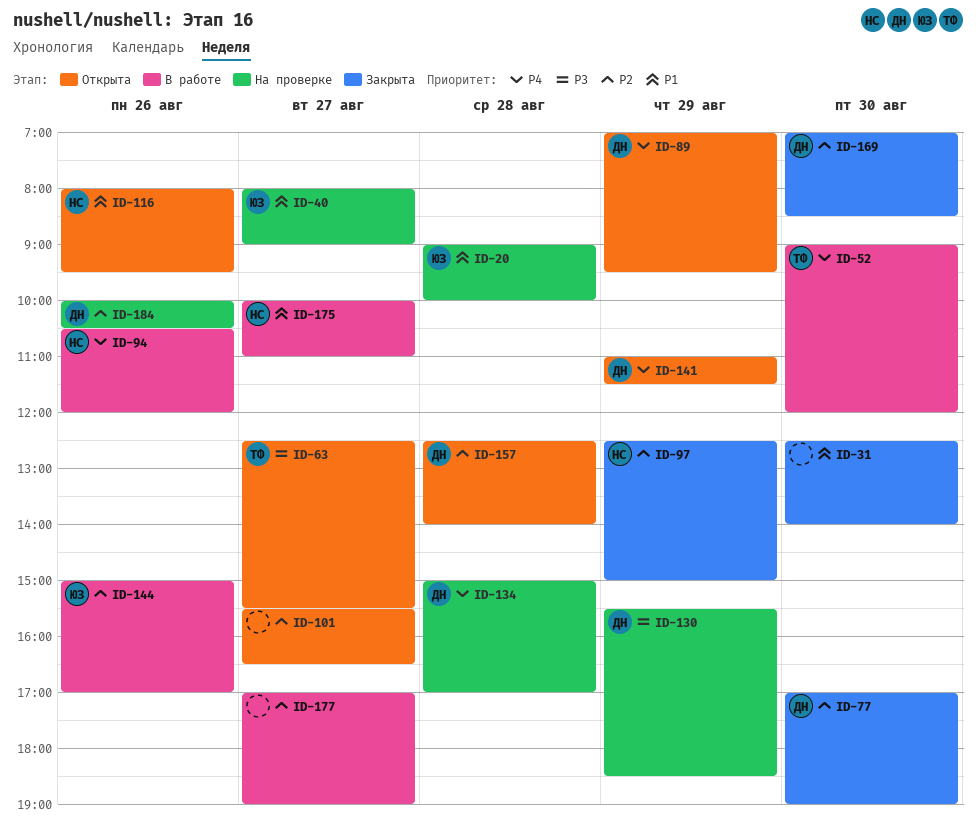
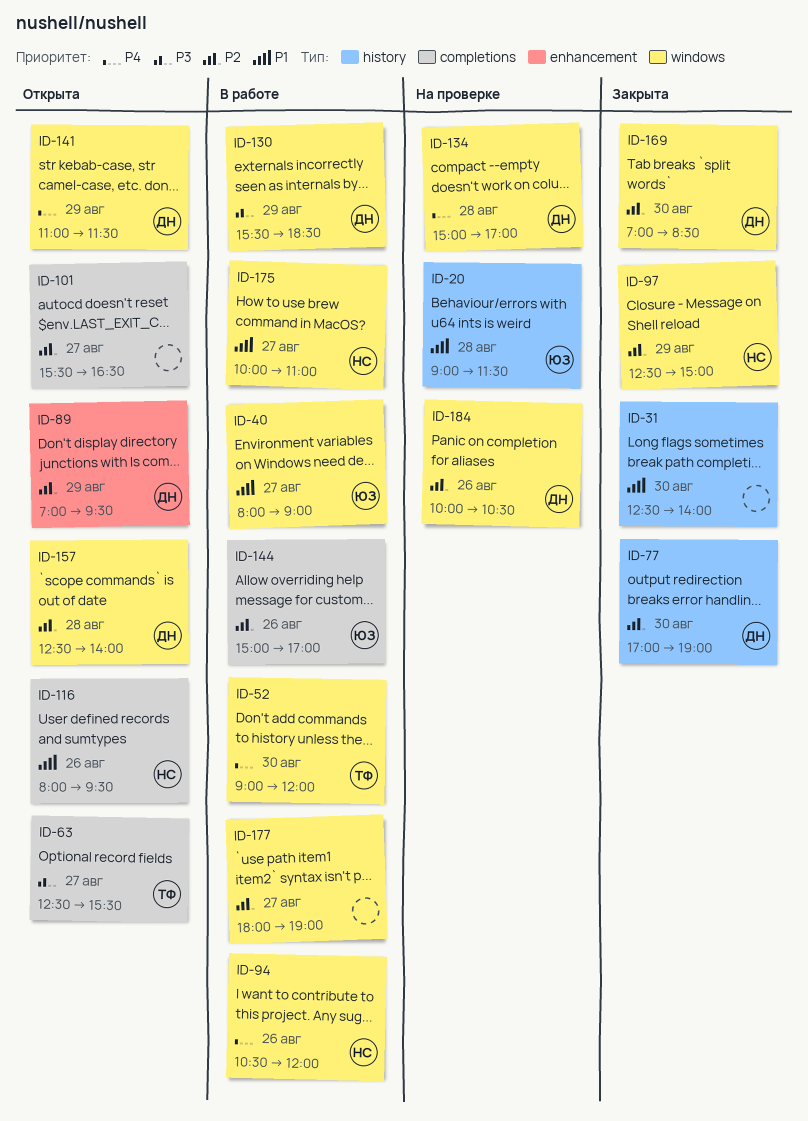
ID-20, ends: 10:00 -> 11:30
ID-40, status: На проверке -> В работе
ID-89, priority: P4 -> P2
ID-130, status: На проверке -> В работе
ID-177, begins: 17:00 -> 18:00

